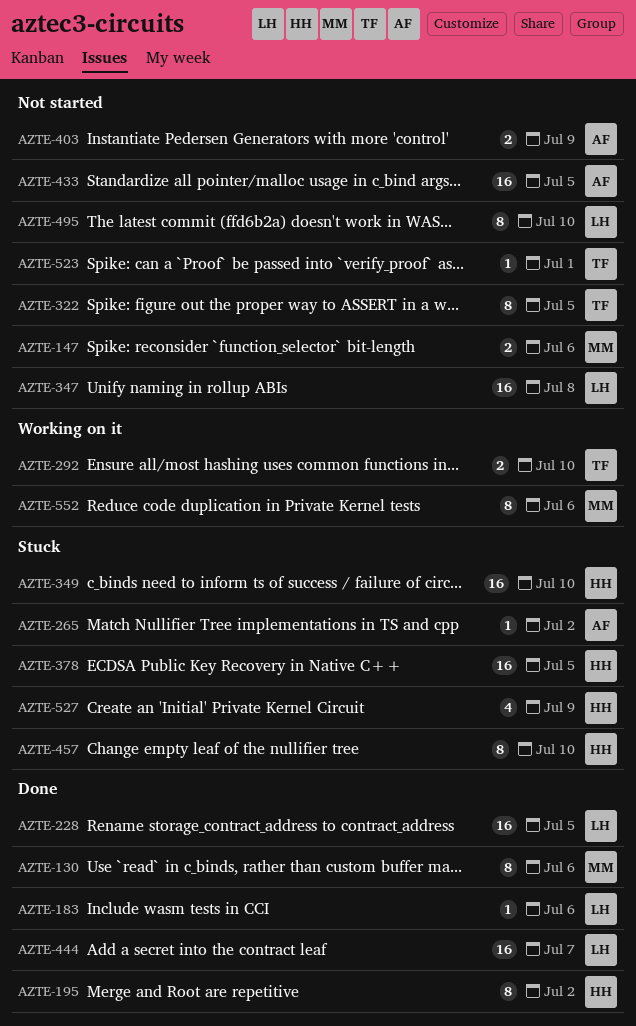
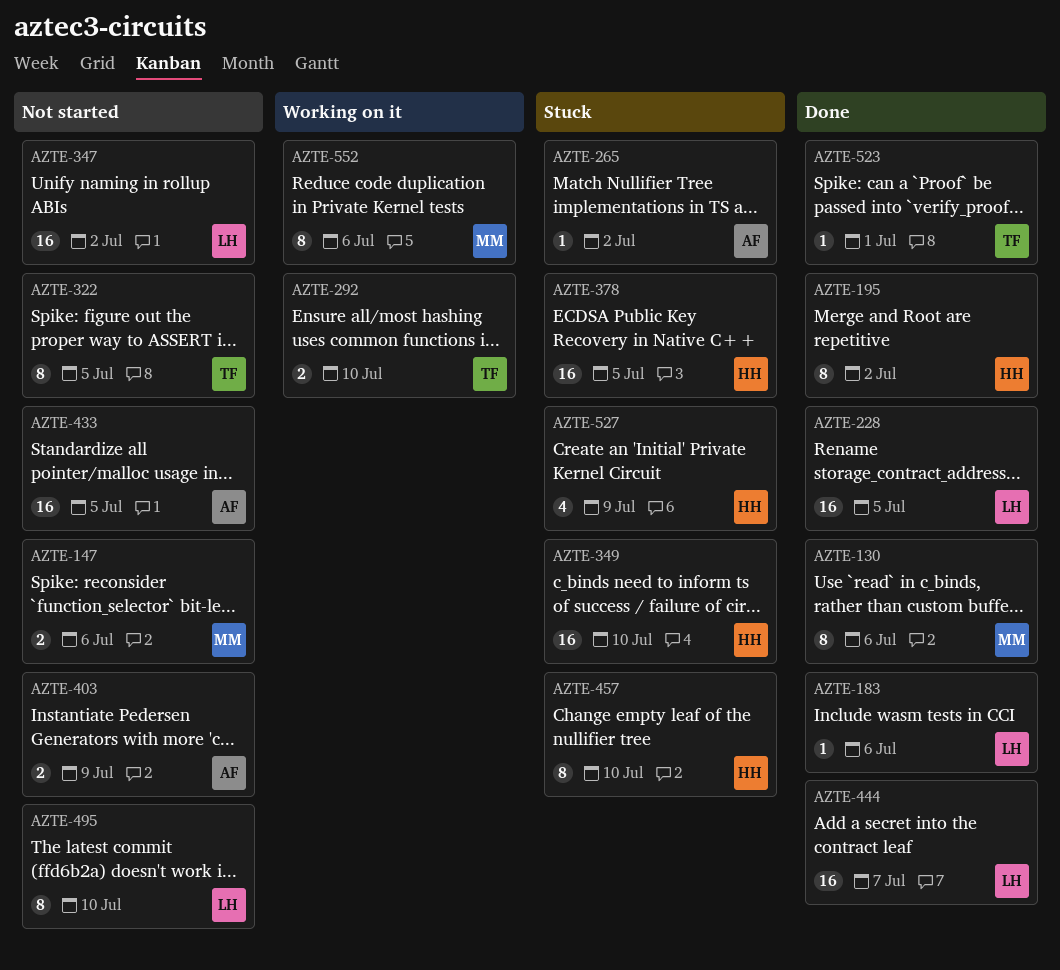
AZTE-347, due: Jul 8 -> Jul 2
AZTE-523, status: Not started -> Done

